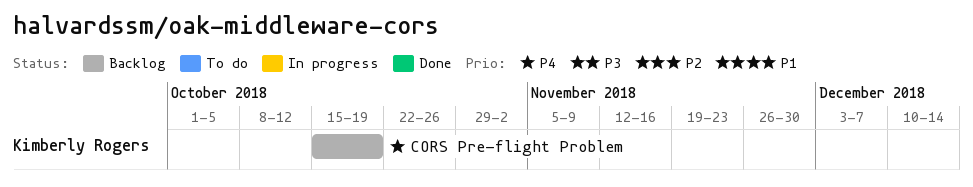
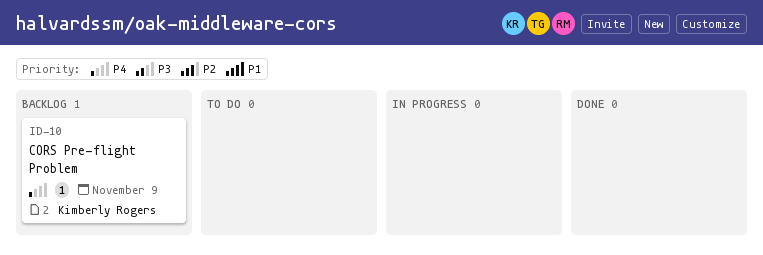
CORS Pre-flight Problem, due: Oct 19 -> Nov 9

